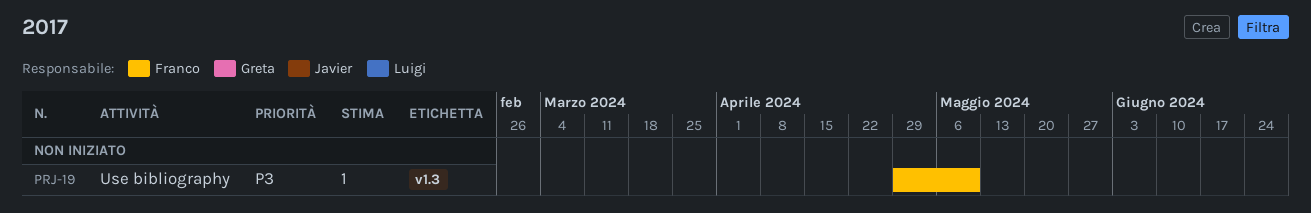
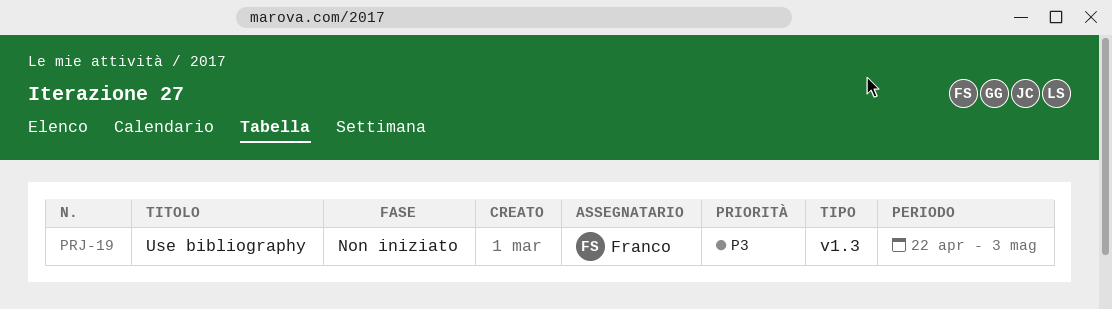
PRJ-19, start: Apr 29 -> Apr 22
PRJ-19, due: May 10 -> May 3

